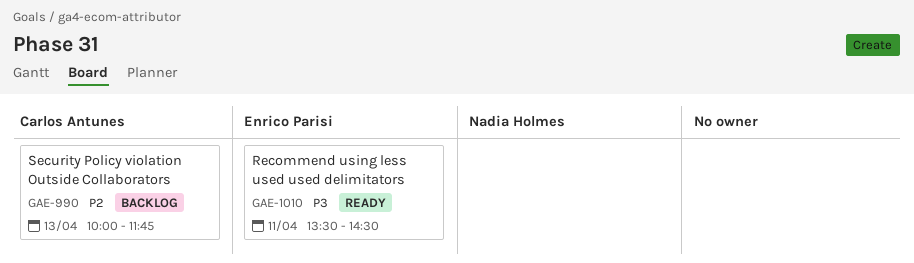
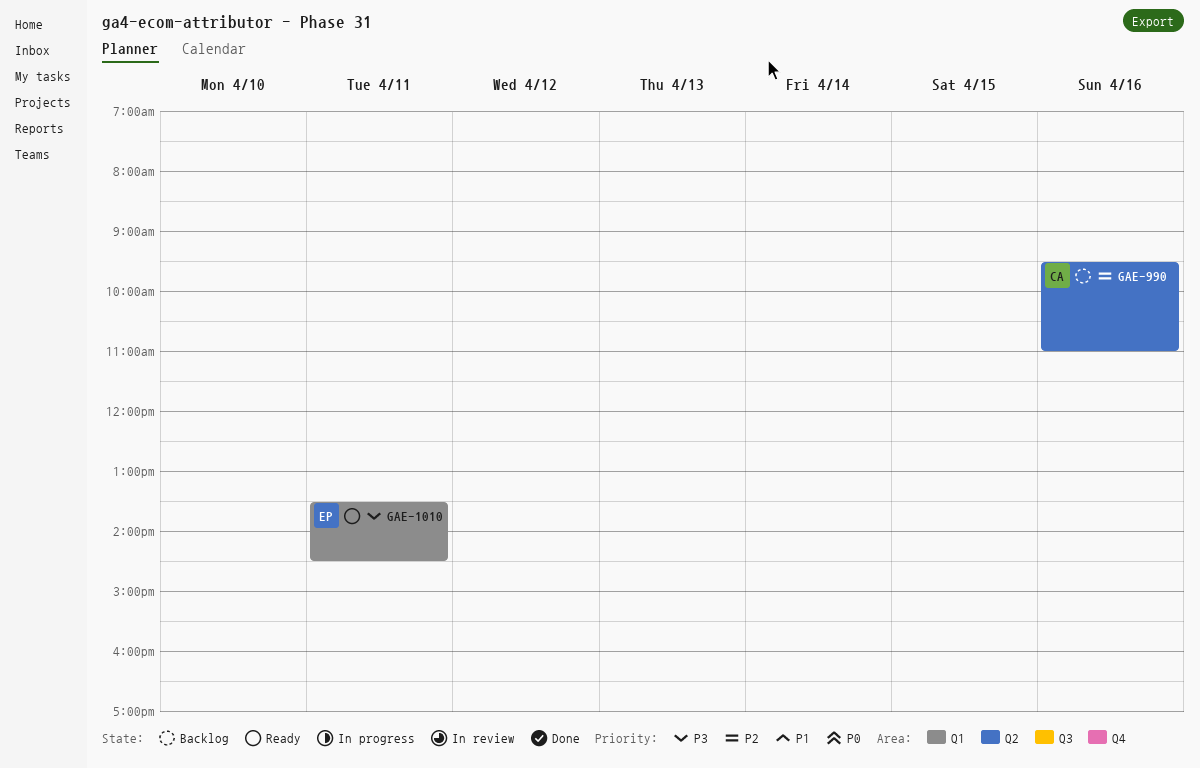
GAE-990, day: Apr 13 -> Apr 16
GAE-990, begins: 10:00 -> 09:30
GAE-990, ends: 11:45 -> 11:00

